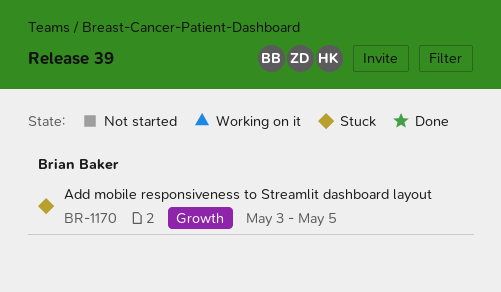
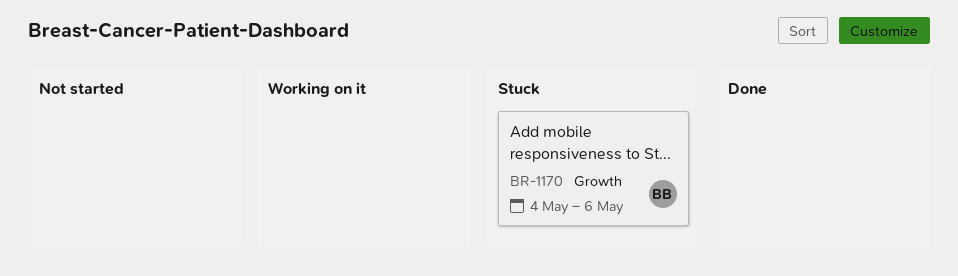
BR-1170, start: May 3 -> May 4
BR-1170, due: May 5 -> May 6

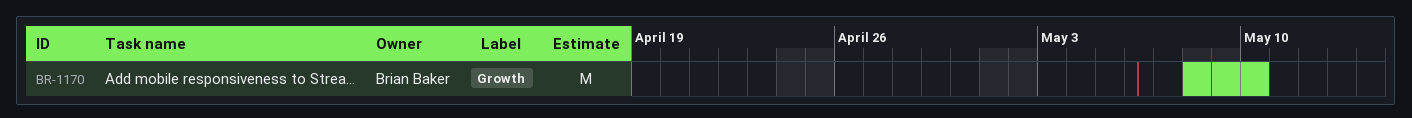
BR-1170, start: May 4 -> May 8
BR-1170, due: May 6 -> May 10

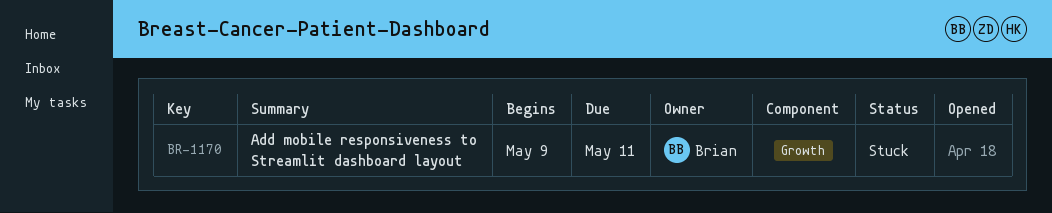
BR-1170, start: May 8 -> May 9
BR-1170, due: May 10 -> May 11

